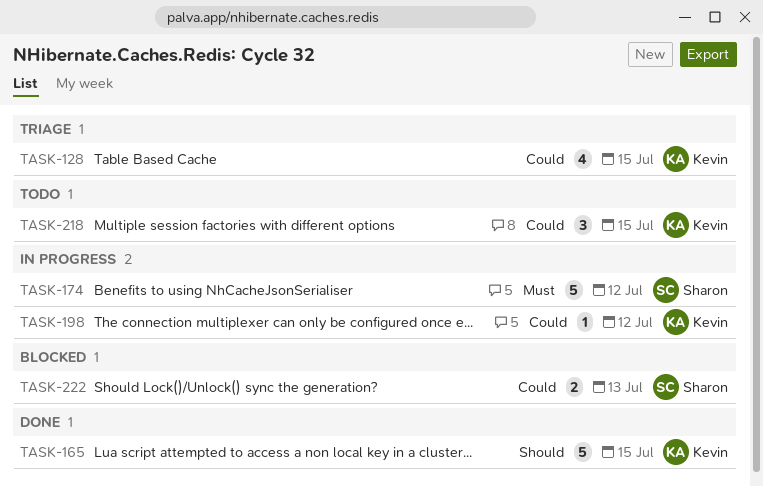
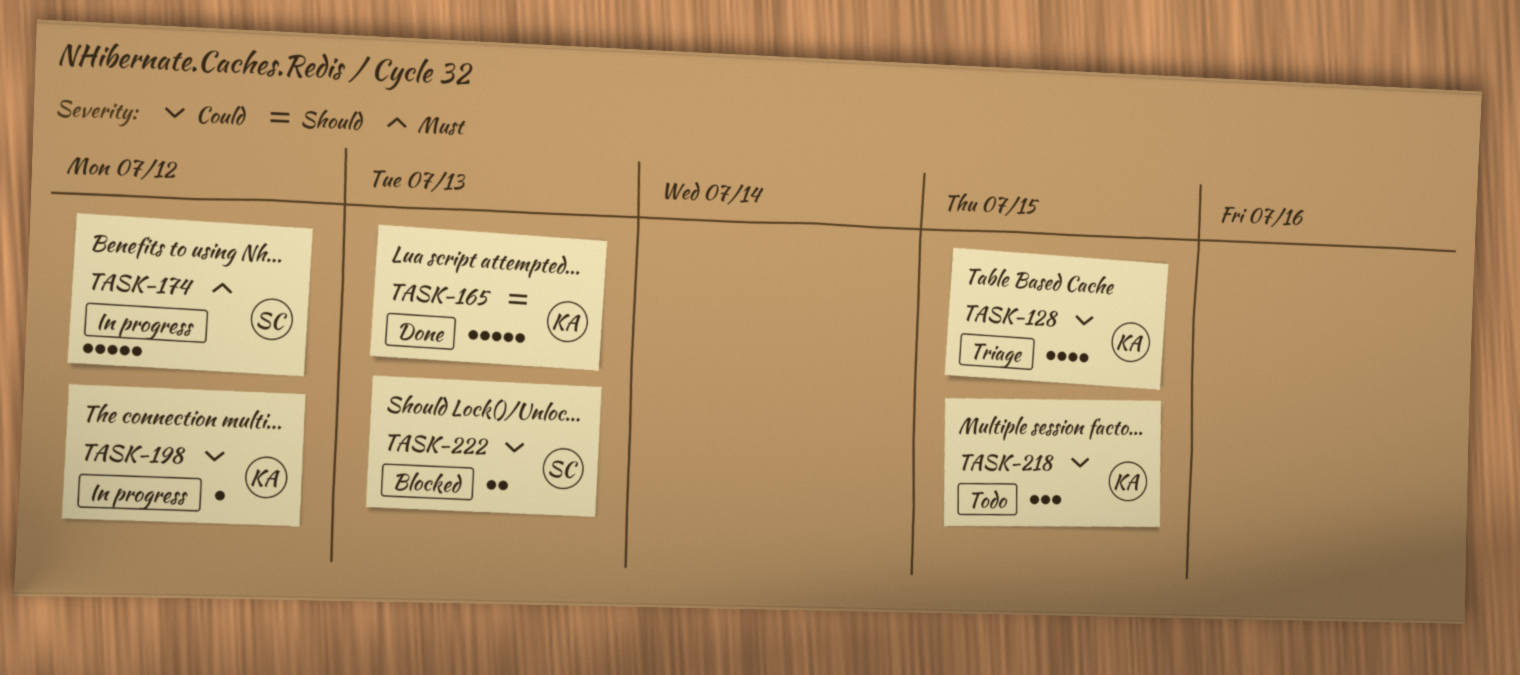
TASK-165, due: Jul 15 -> Jul 13

